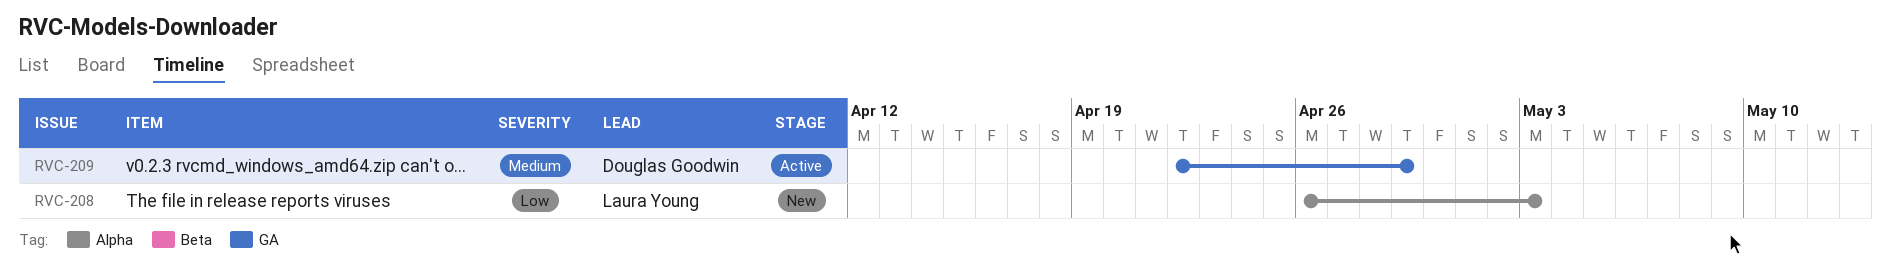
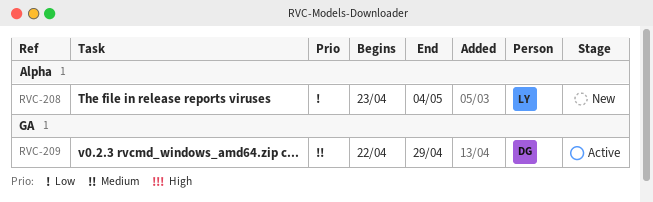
RVC-208, start: Apr 26 -> Apr 23
RVC-208, due: May 3 -> May 4

